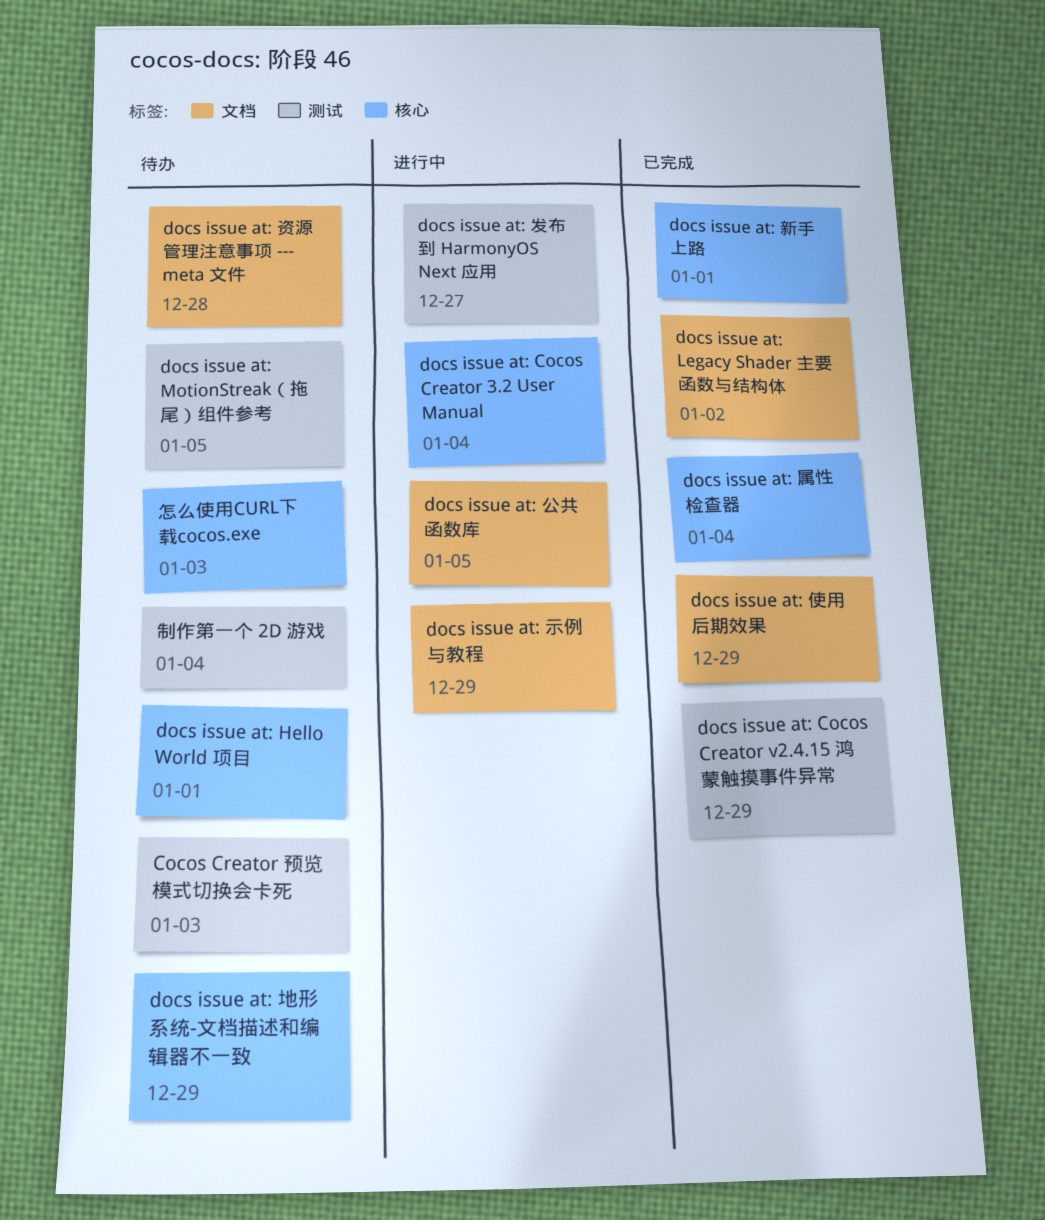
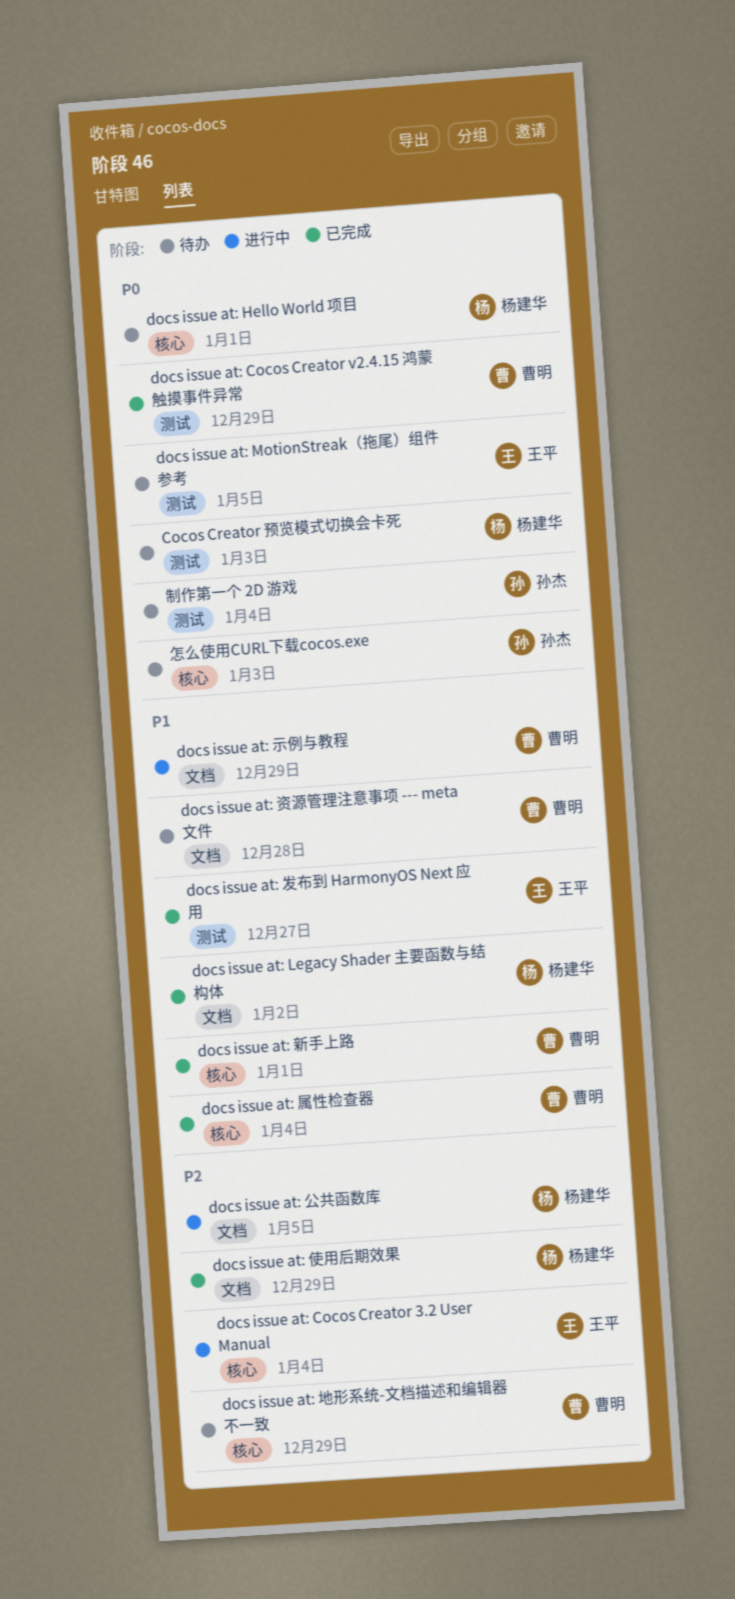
docs issue at: 发布到 HarmonyOS Next 应用, status: 进行中 -> 已完成

